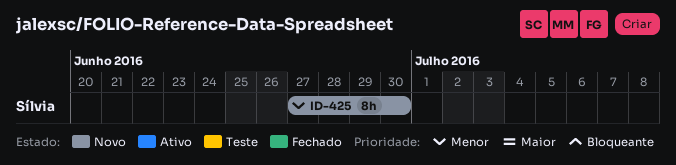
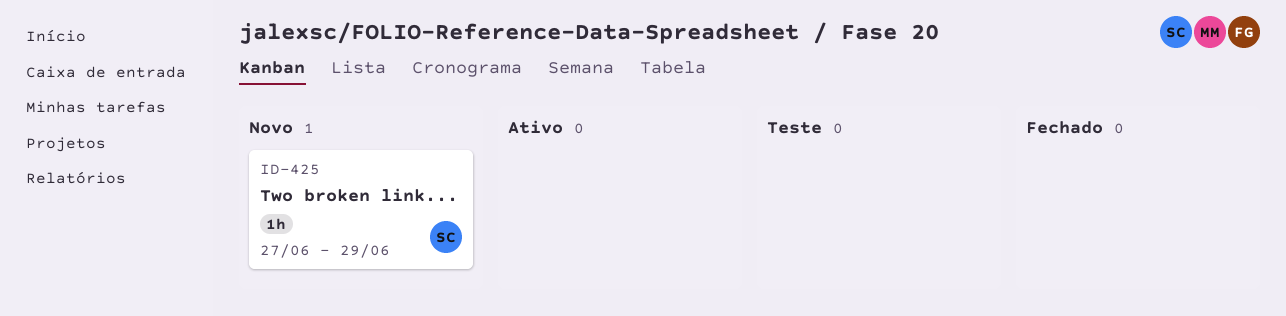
ID-425, estimate: 8h -> 1h
ID-425, due: Jun 30 -> Jun 29

